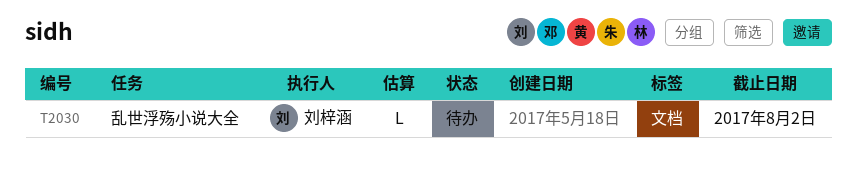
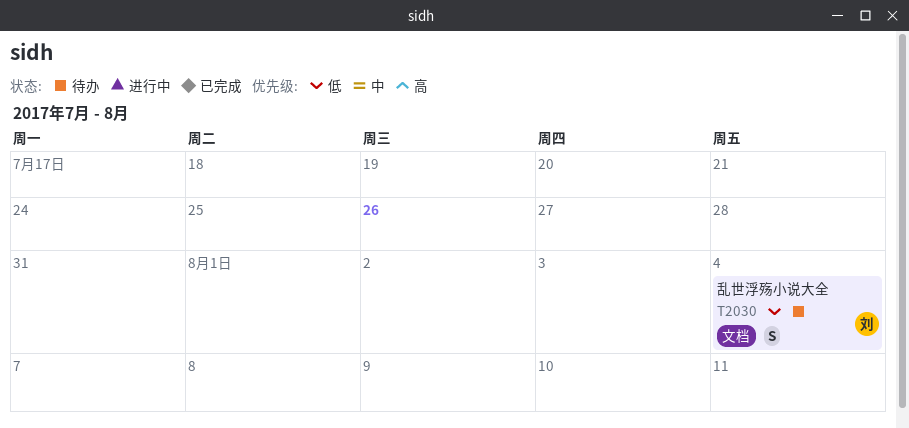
T2030, estimate: L -> S
T2030, due: Aug 2 -> Aug 4

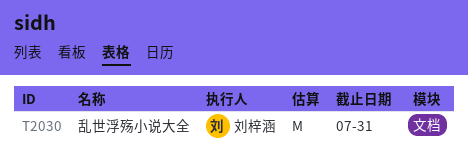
T2030, estimate: S -> M
T2030, due: Aug 4 -> Jul 31

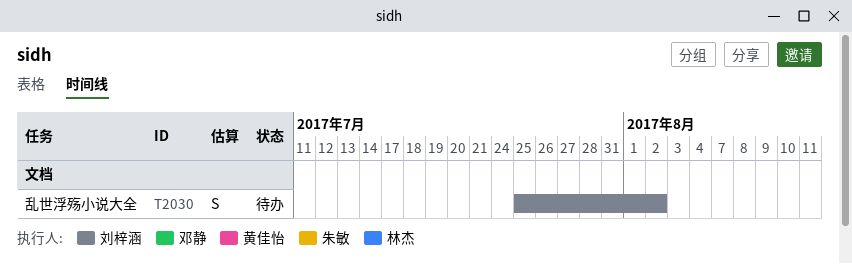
T2030, estimate: M -> S
T2030, due: Jul 31 -> Aug 2

